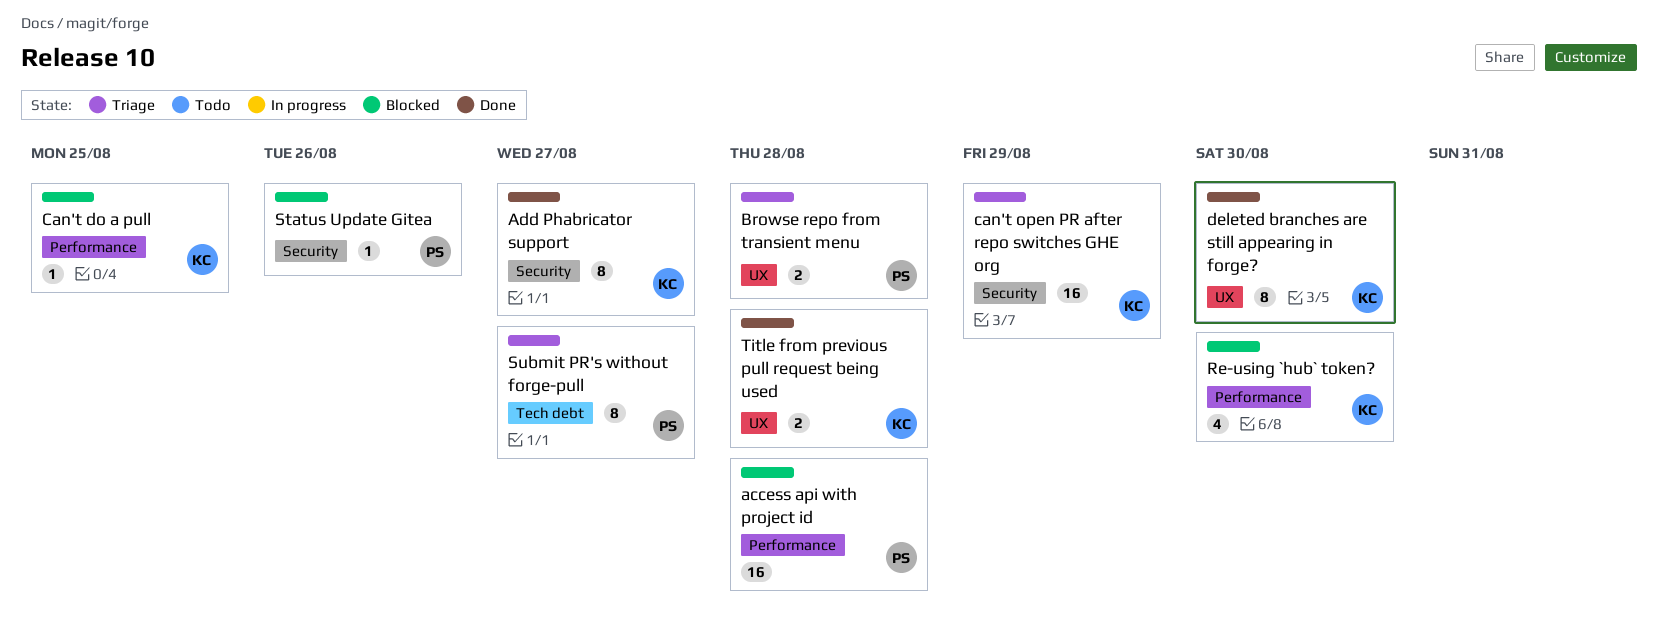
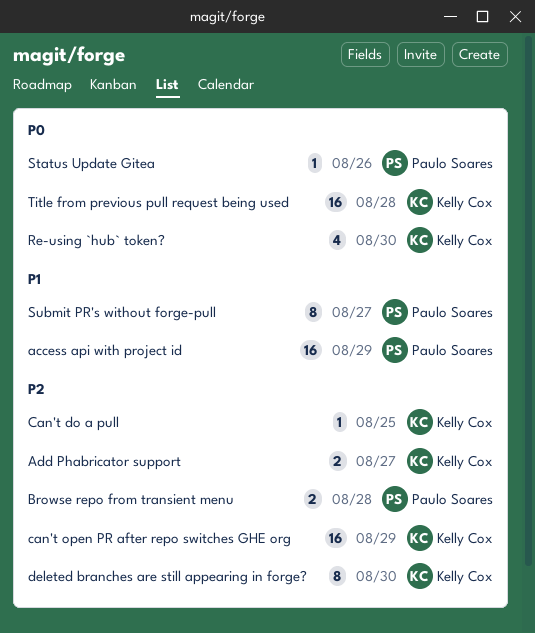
access api with project id, due: Aug 28 -> Aug 29
Add Phabricator support, estimate: 8 -> 2
Title from previous pull request being used, estimate: 2 -> 16

